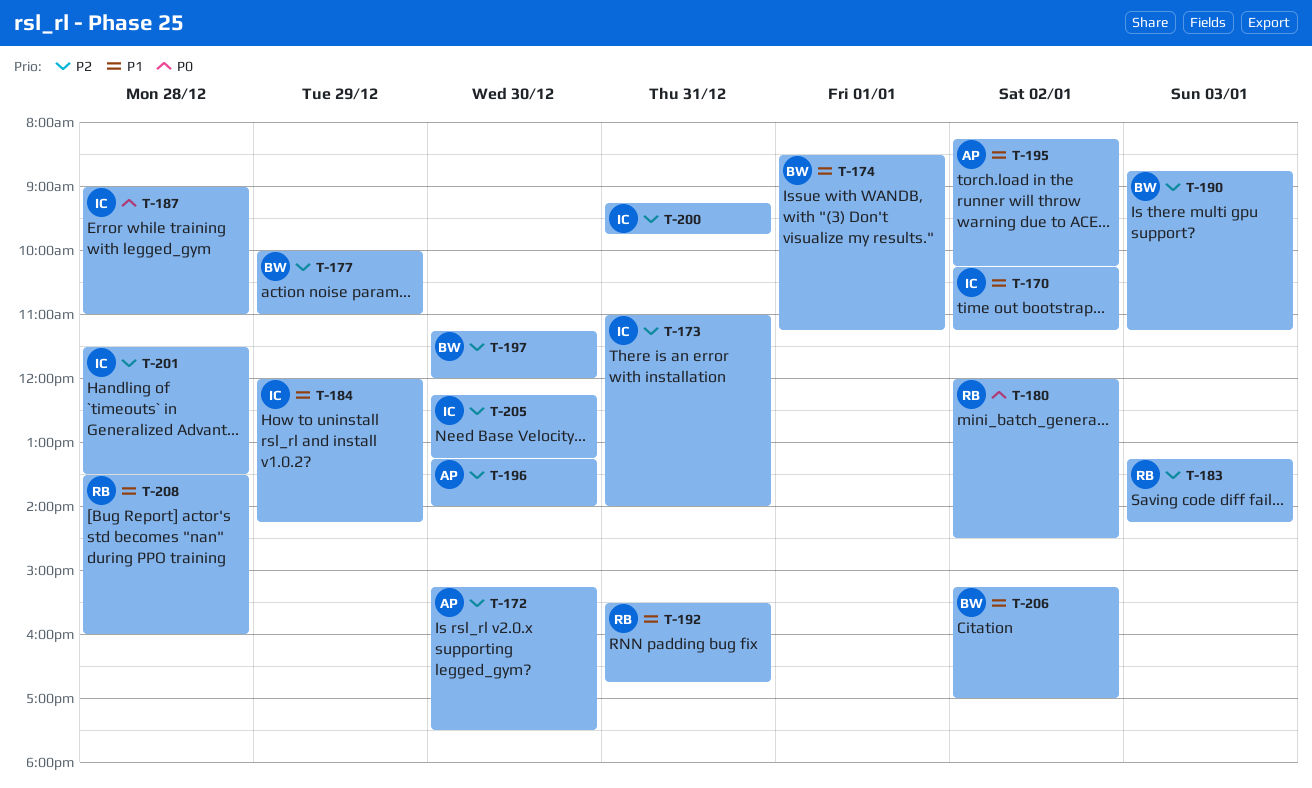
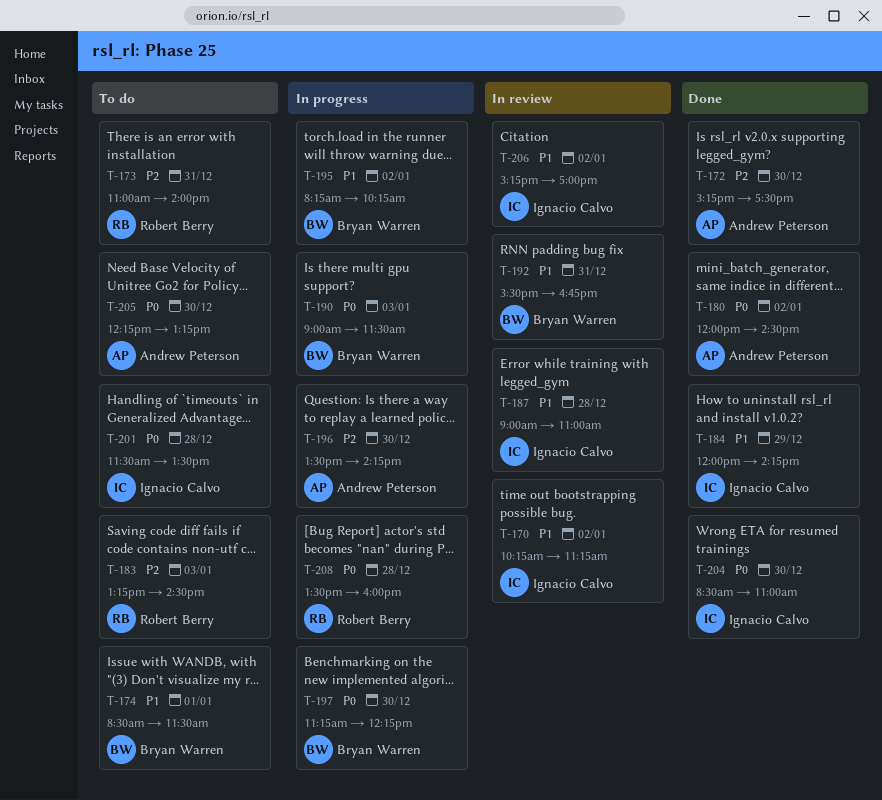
T-173, owner: Ignacio Calvo -> Robert Berry
T-174, ends: 11:15 -> 11:30
T-177: present -> none
T-180, owner: Robert Berry -> Andrew Peterson
T-183, ends: 14:15 -> 14:30
T-187, priority: P0 -> P1
T-190, priority: P2 -> P0
T-190, begins: 08:45 -> 09:00
T-190, ends: 11:15 -> 11:30
T-192, owner: Robert Berry -> Bryan Warren
T-195, owner: Andrew Peterson -> Bryan Warren
T-196, begins: 13:15 -> 13:30
T-196, ends: 14:00 -> 14:15
T-197, priority: P2 -> P0
T-197, ends: 12:00 -> 12:15
T-200: present -> none
T-201, priority: P2 -> P0
T-204: none -> present
T-205, owner: Ignacio Calvo -> Andrew Peterson
T-205, priority: P2 -> P0
T-206, owner: Bryan Warren -> Ignacio Calvo
T-208, priority: P1 -> P0

